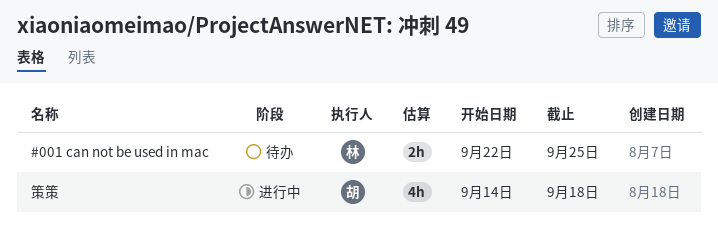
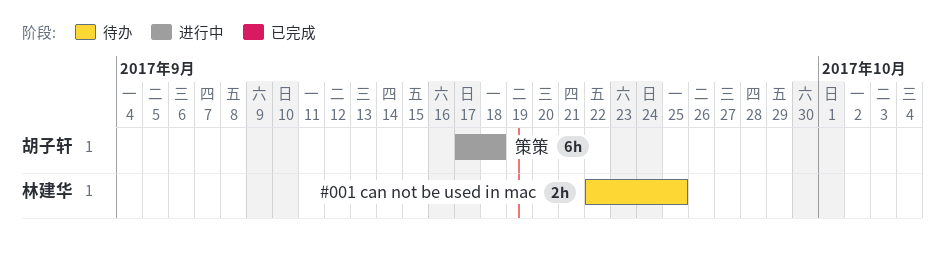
策策, estimate: 4h -> 6h
策策, start: Sep 14 -> Sep 17

